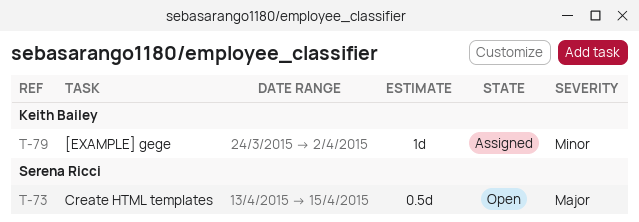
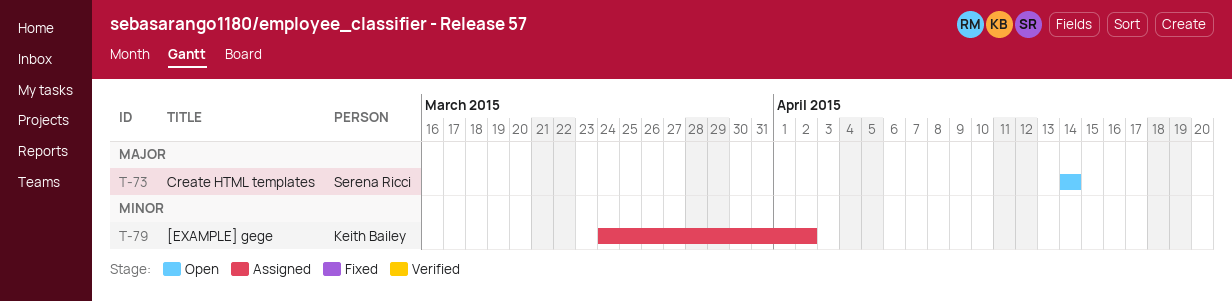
T-73, start: Apr 13 -> Apr 14
T-73, due: Apr 15 -> Apr 14

